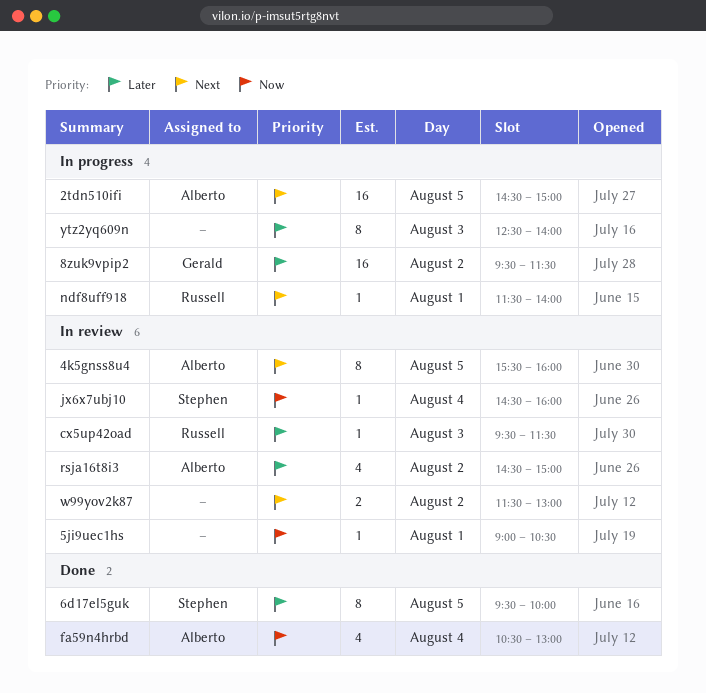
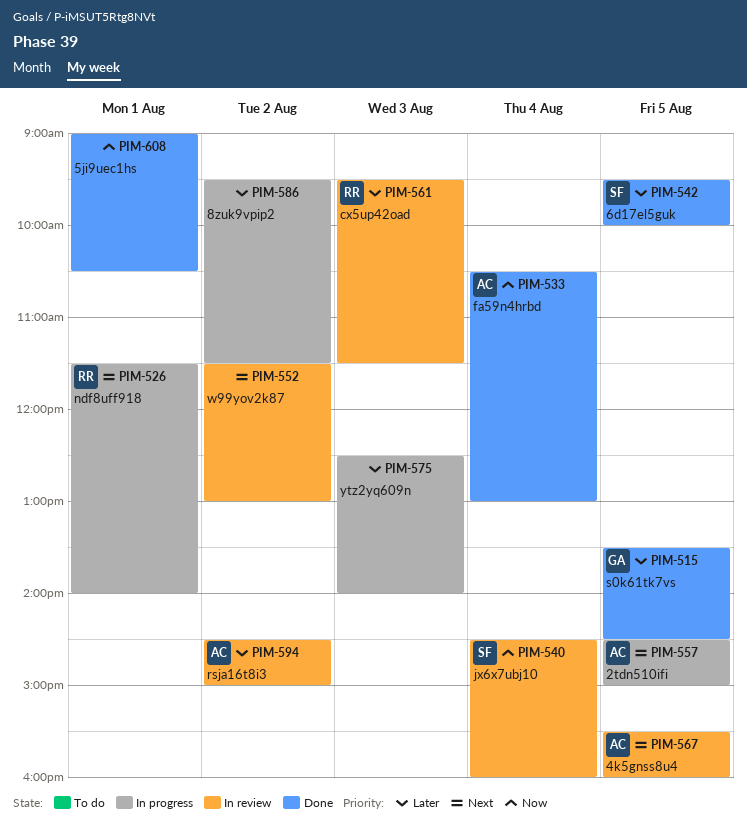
5ji9uec1hs, status: In review -> Done
8zuk9vpip2, owner: Gerald -> none
s0k61tk7vs: none -> present

